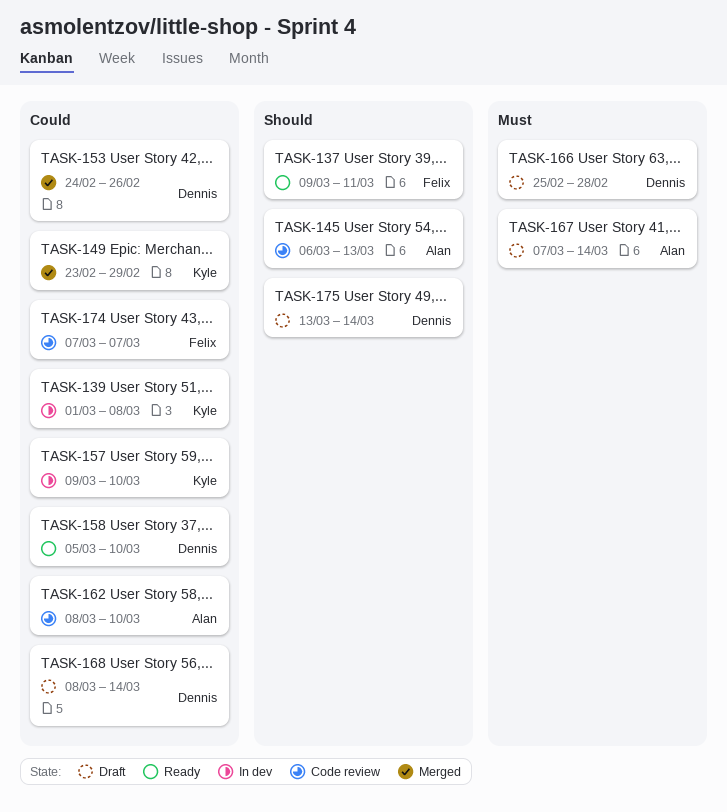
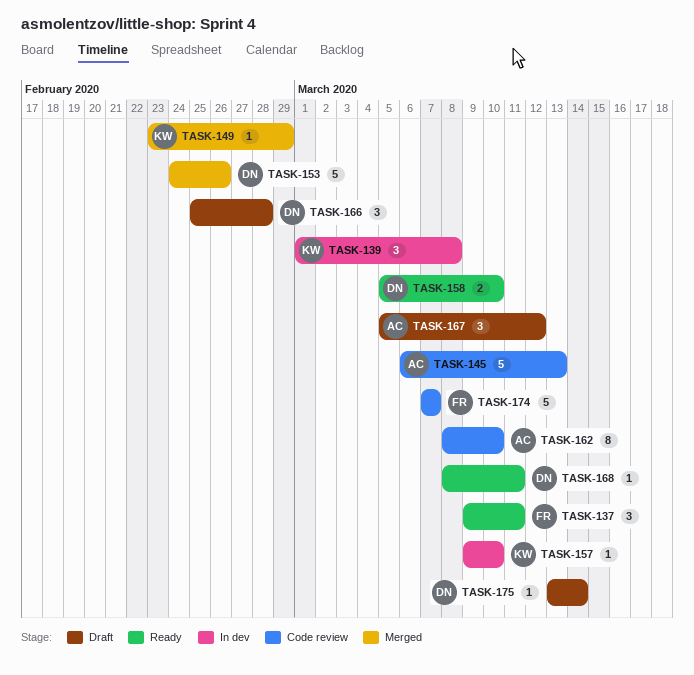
TASK-167, start: Mar 7 -> Mar 5
TASK-167, due: Mar 14 -> Mar 12
TASK-168, status: Draft -> Ready
TASK-168, due: Mar 14 -> Mar 11

